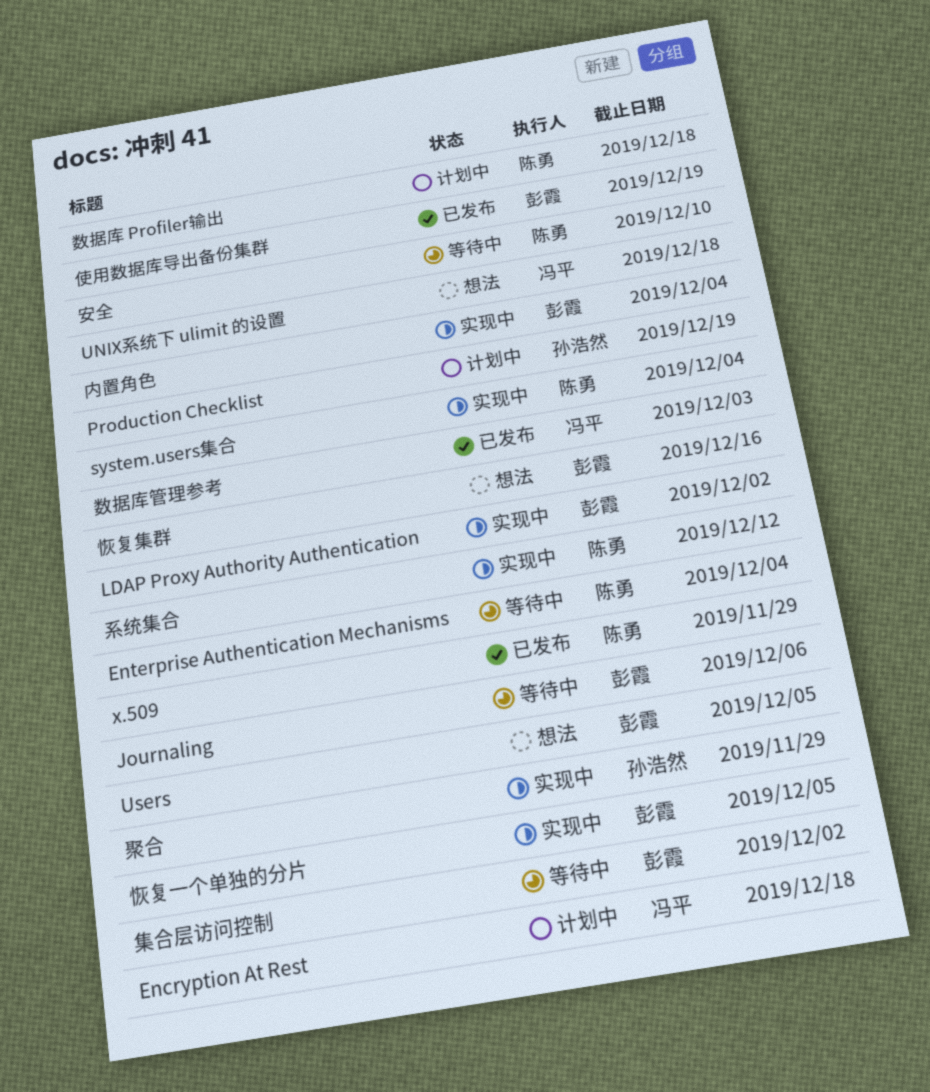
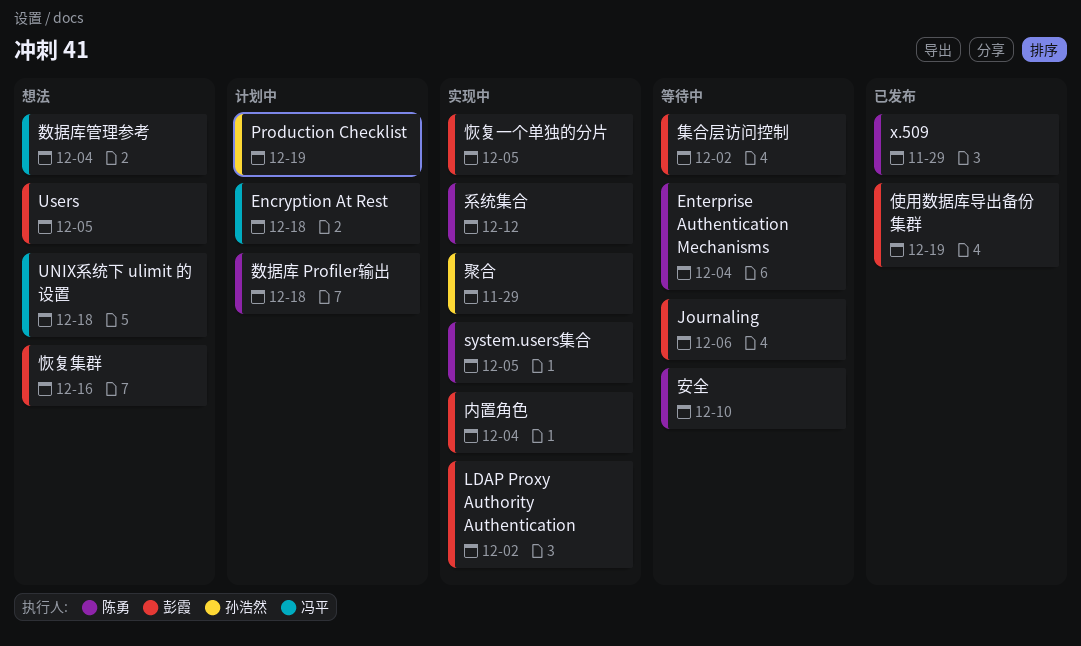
system.users集合, due: Dec 4 -> Dec 5
数据库管理参考, status: 已发布 -> 想法
数据库管理参考, due: Dec 3 -> Dec 4

